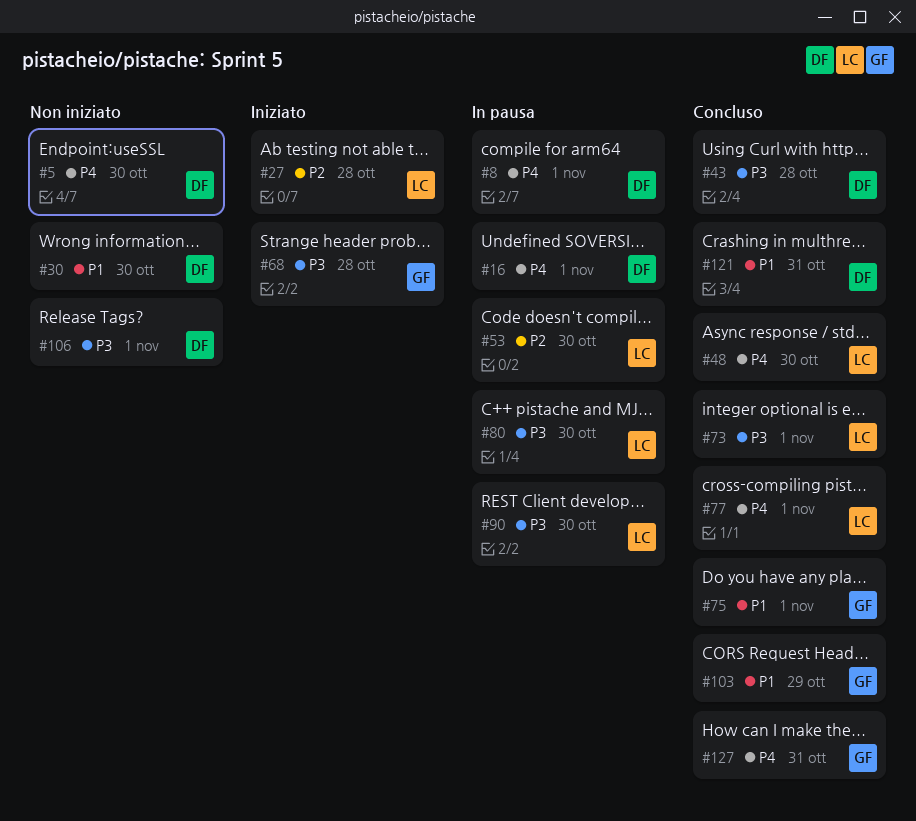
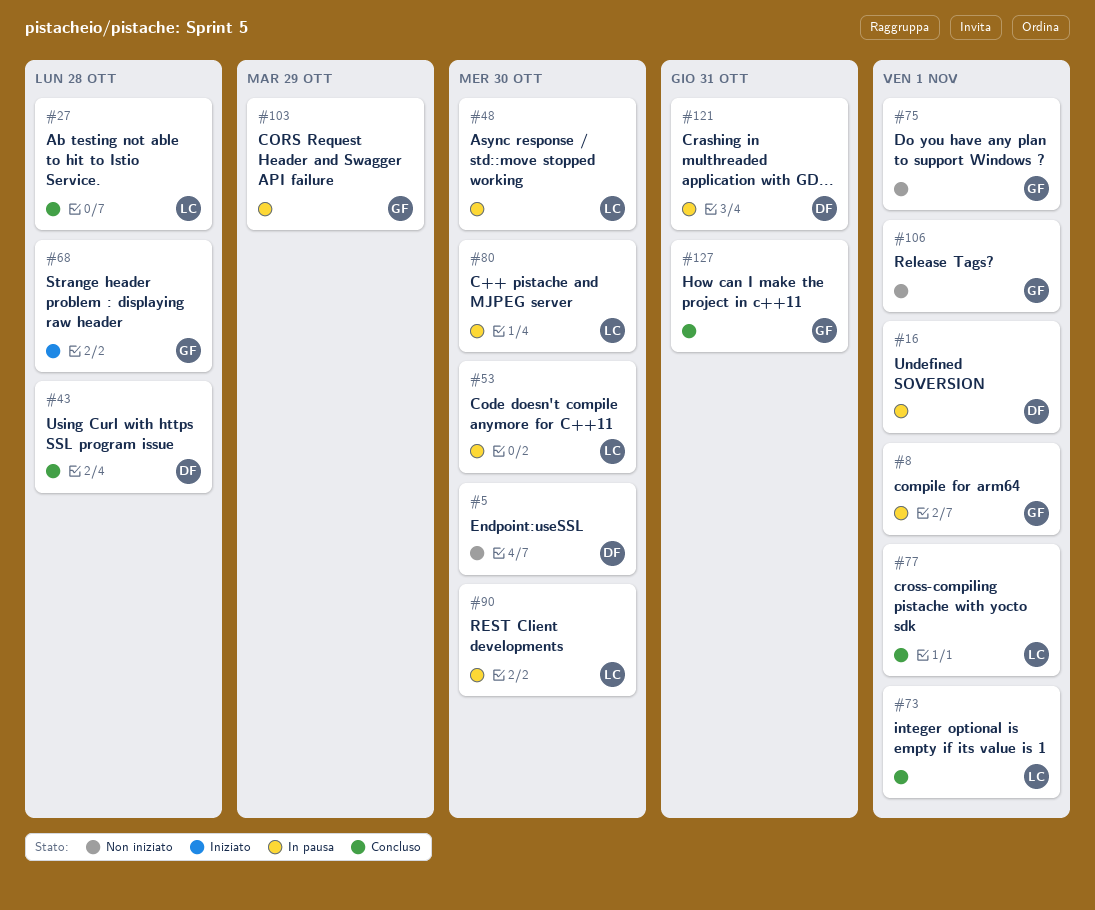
#8, owner: DF -> GF
#27, status: Iniziato -> Concluso
#30: present -> none
#48, status: Concluso -> In pausa
#75, status: Concluso -> Non iniziato
#103, status: Concluso -> In pausa
#106, owner: DF -> GF
#121, status: Concluso -> In pausa

